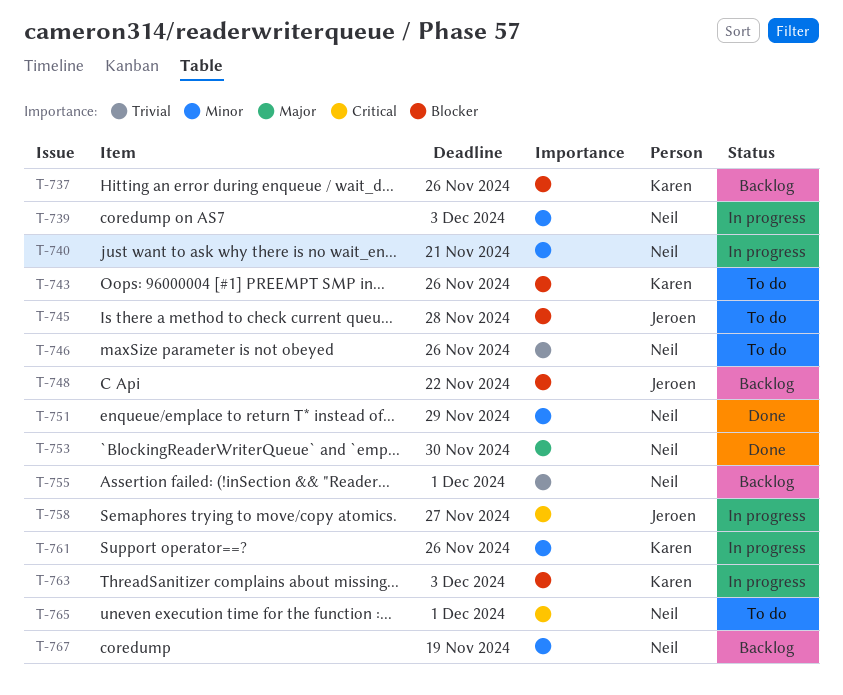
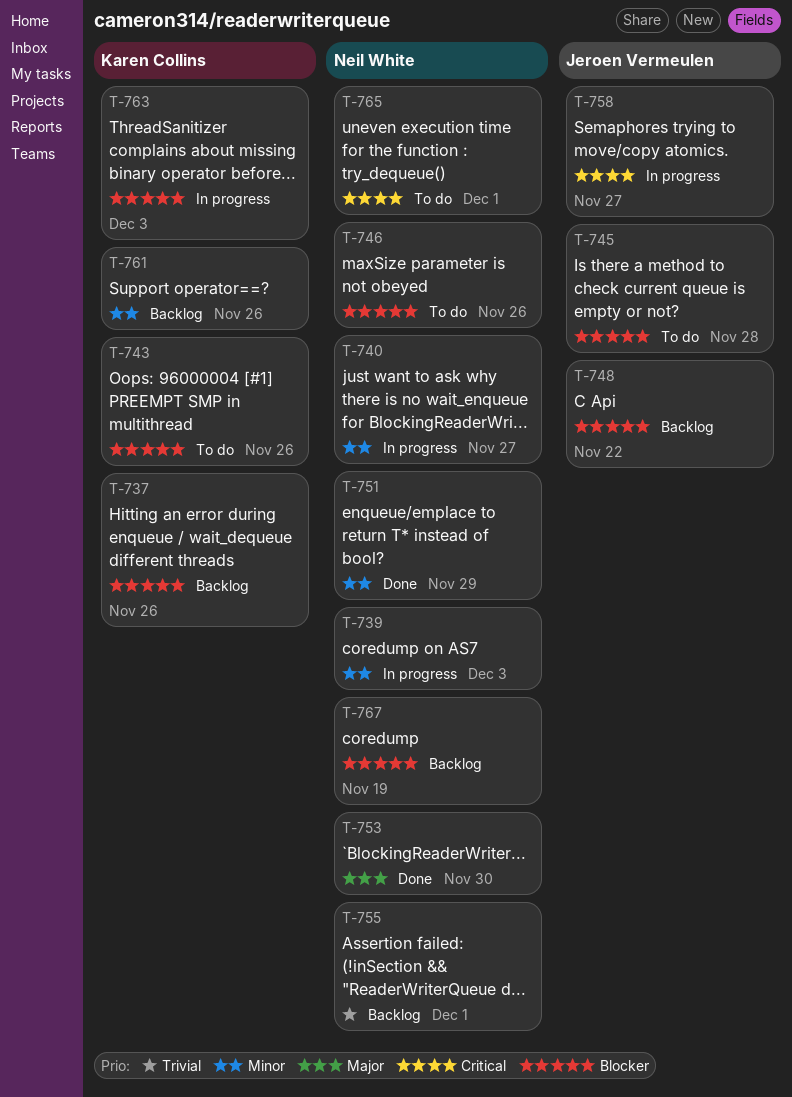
T-740, due: Nov 21 -> Nov 27
T-746, priority: Trivial -> Blocker
T-761, status: In progress -> Backlog
T-767, priority: Minor -> Blocker

